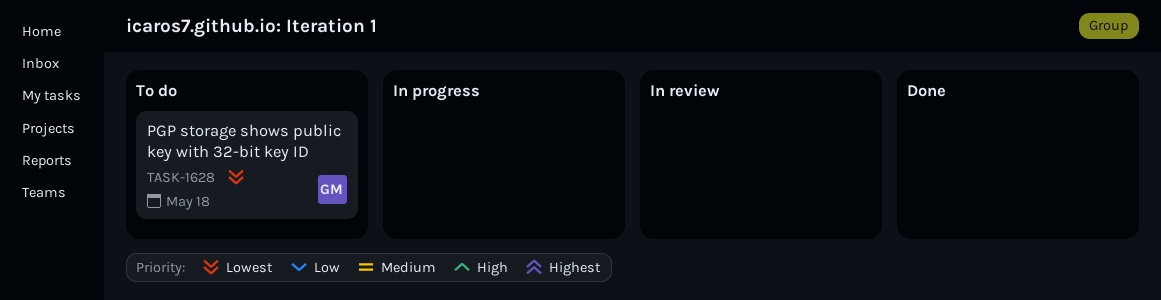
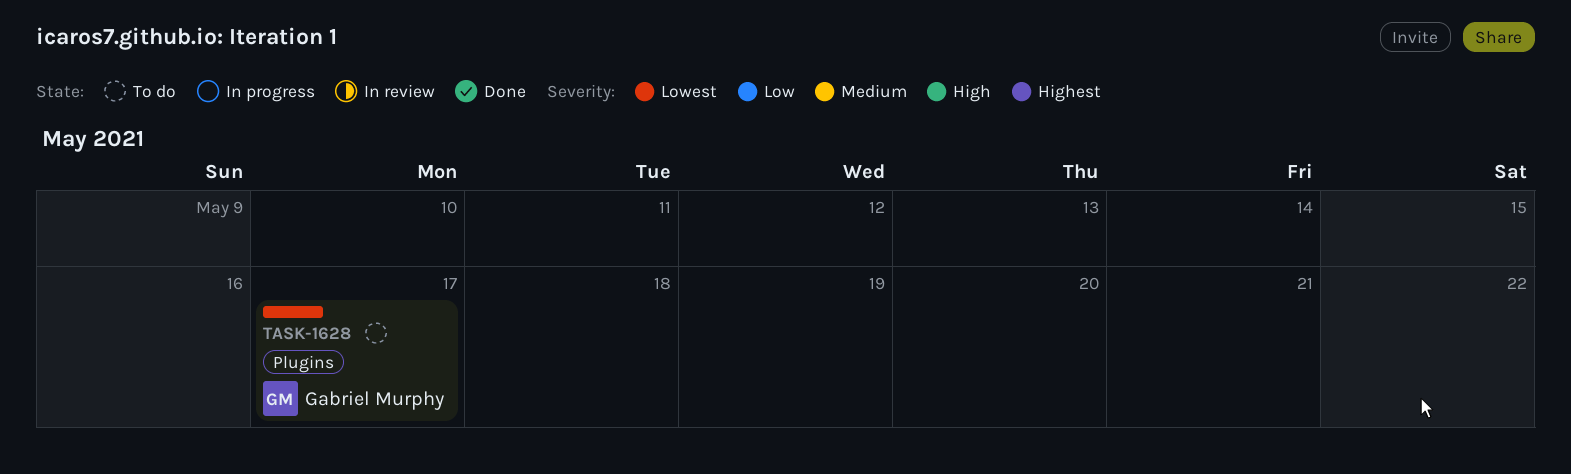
TASK-1628, due: May 18 -> May 17

